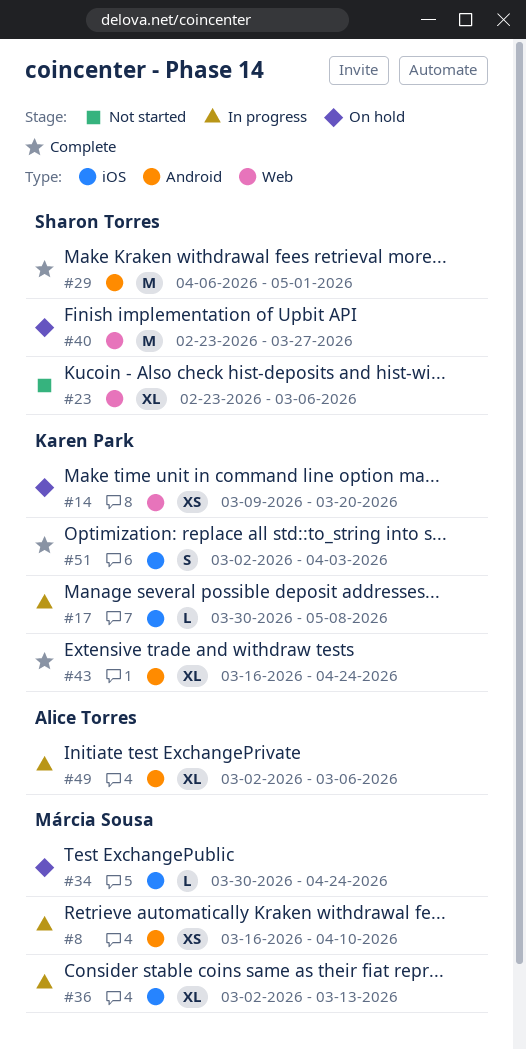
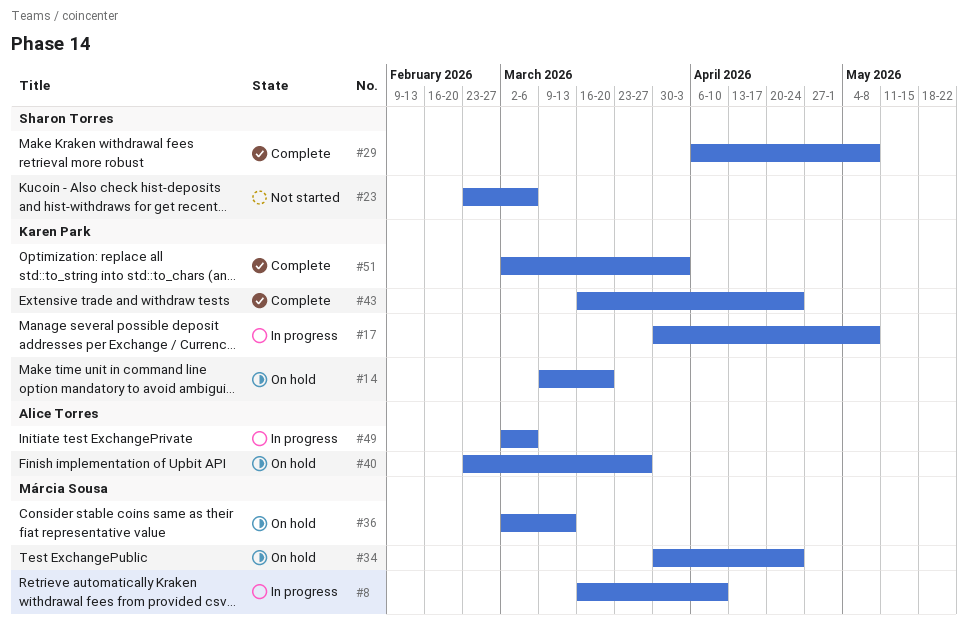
#29, due: May 1 -> May 8
#36, status: In progress -> On hold
#40, owner: Sharon Torres -> Alice Torres

